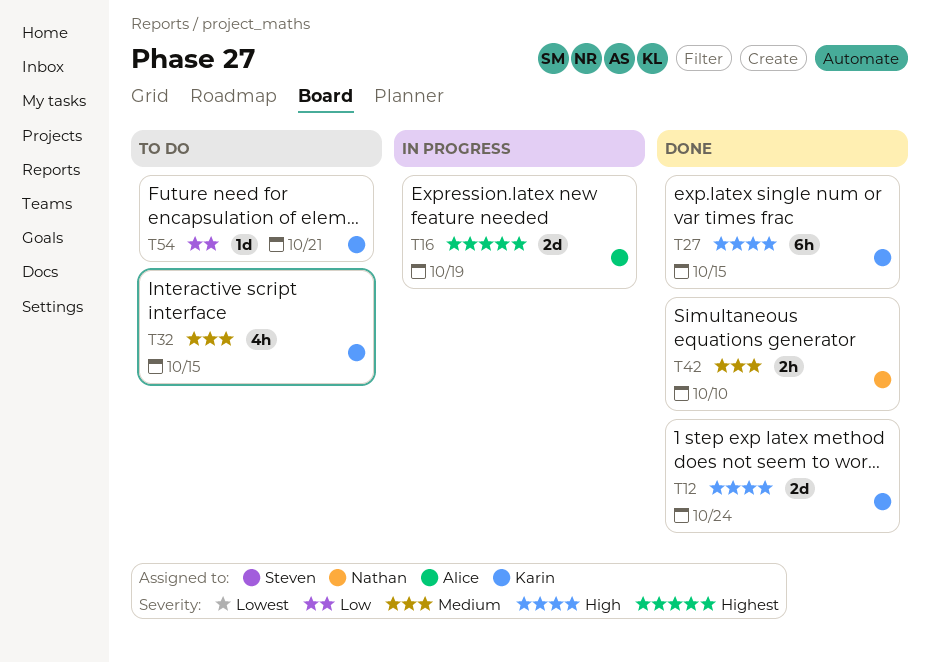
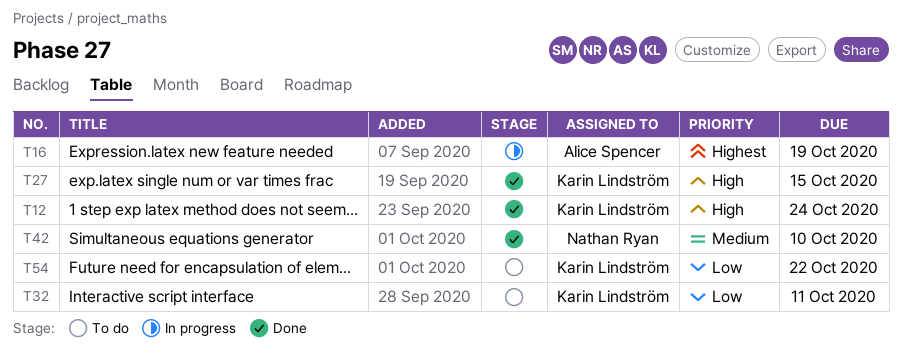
T32, priority: Medium -> Low
T32, due: Oct 15 -> Oct 11
T54, due: Oct 21 -> Oct 22

